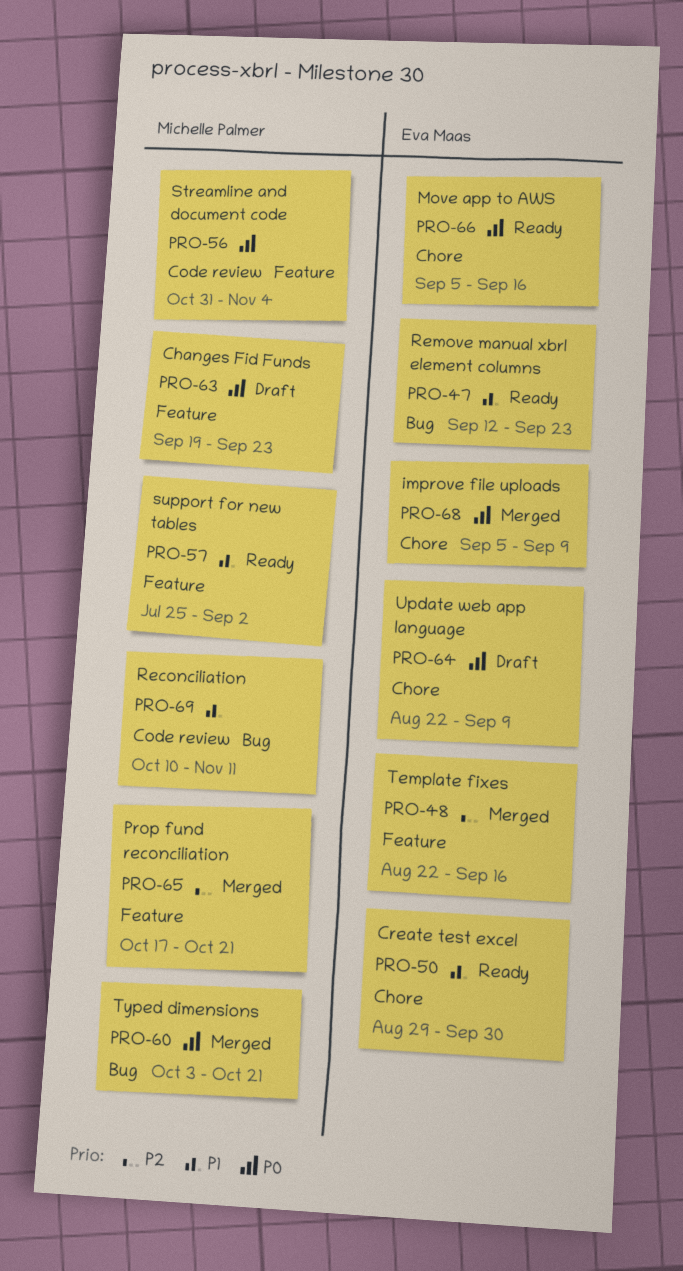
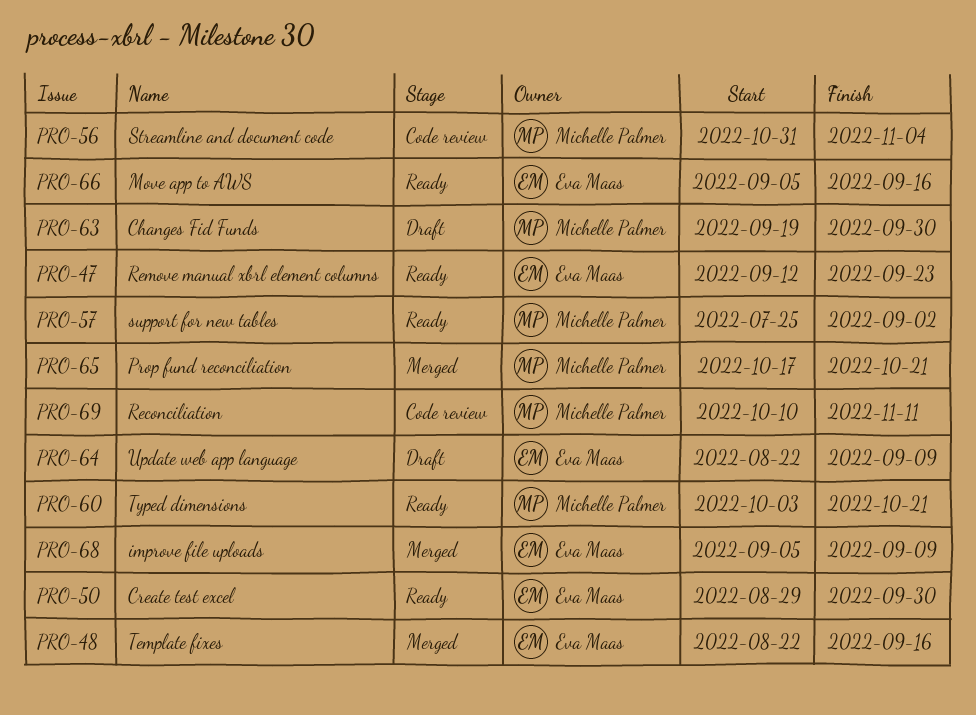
PRO-60, status: Merged -> Ready
PRO-63, due: Sep 23 -> Sep 30

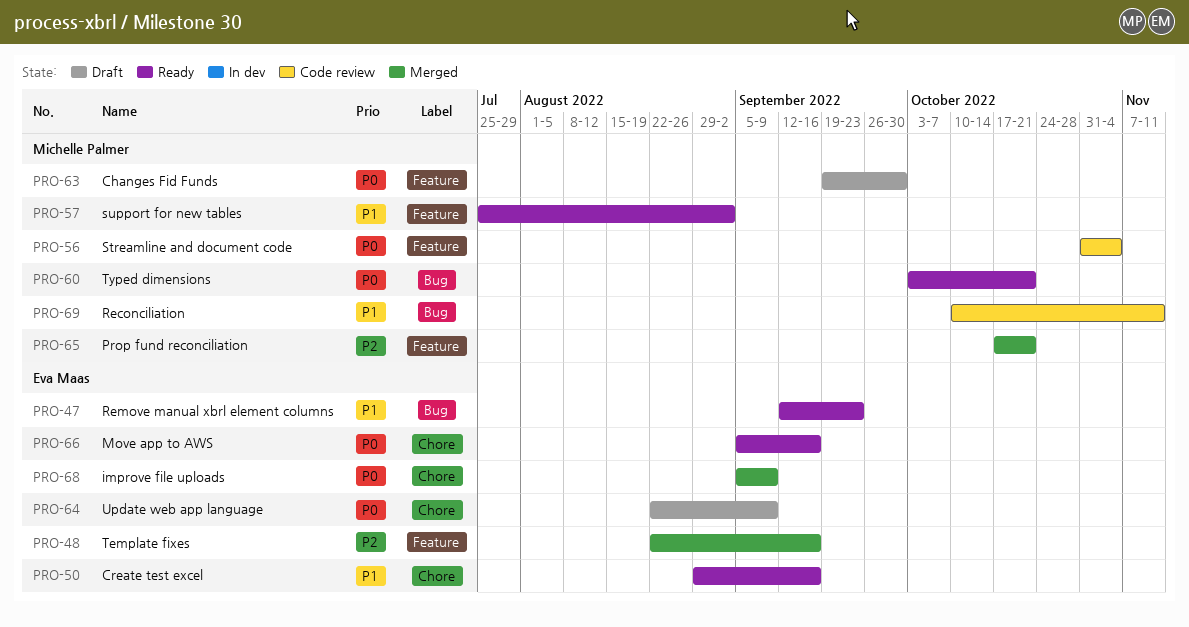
PRO-50, due: Sep 30 -> Sep 16

